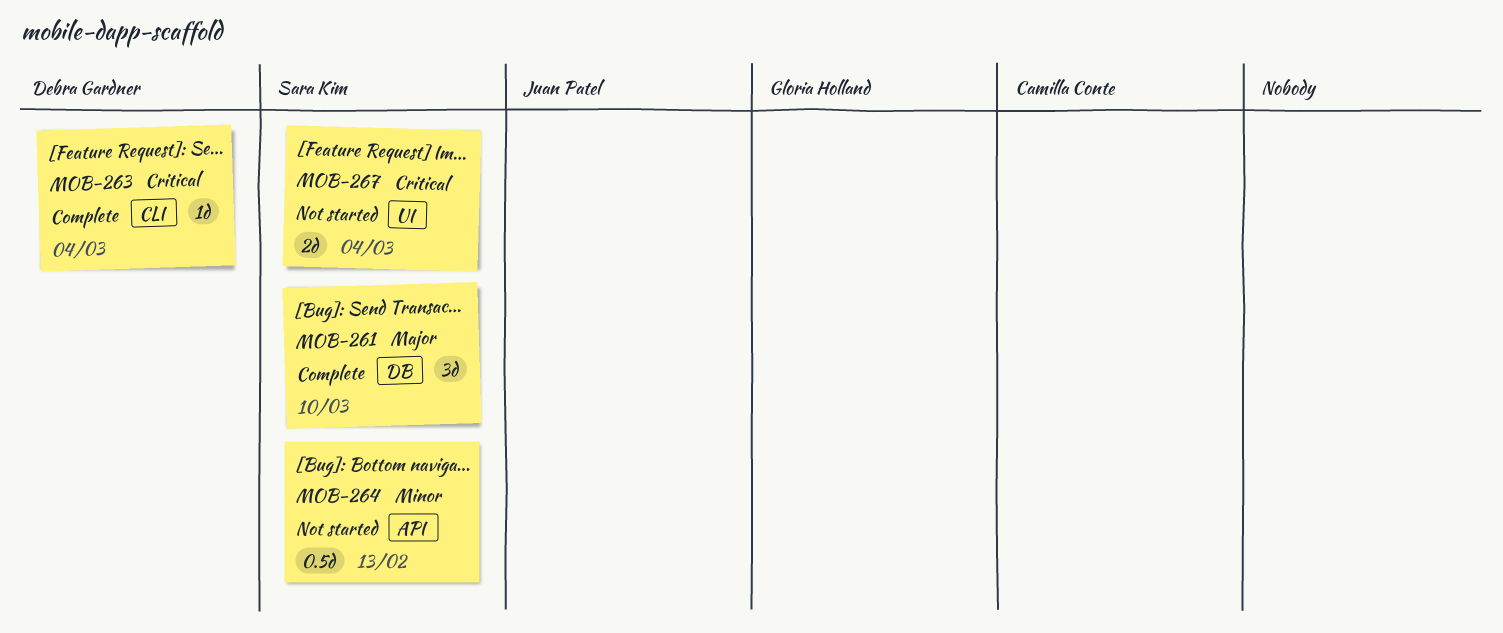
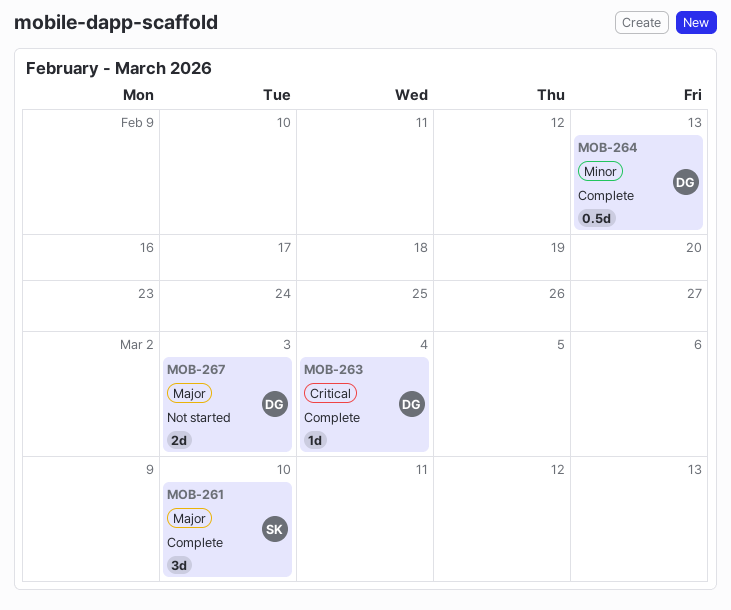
MOB-264, status: Not started -> Complete
MOB-264, owner: Sara Kim -> Debra Gardner
MOB-267, owner: Sara Kim -> Debra Gardner
MOB-267, priority: Critical -> Major
MOB-267, due: Mar 4 -> Mar 3

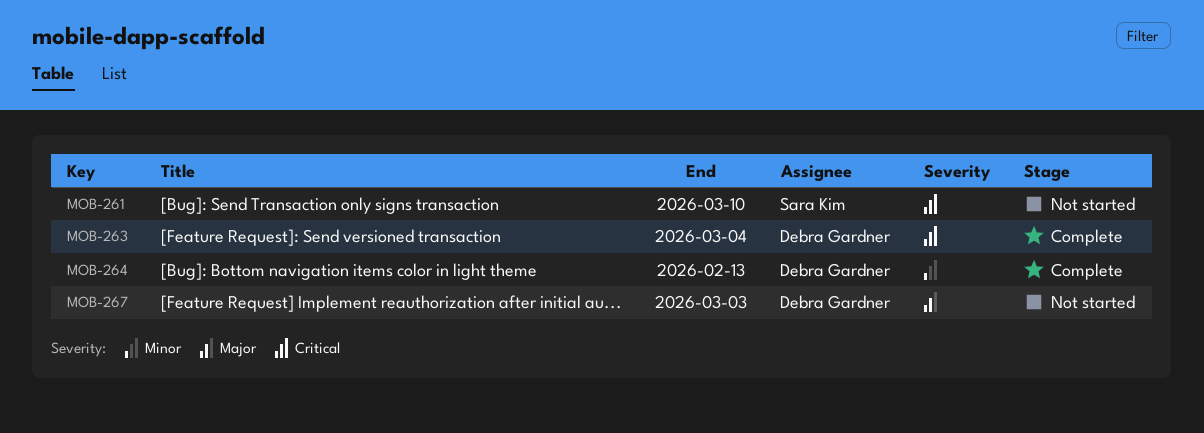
MOB-261, status: Complete -> Not started
MOB-261, priority: Major -> Critical

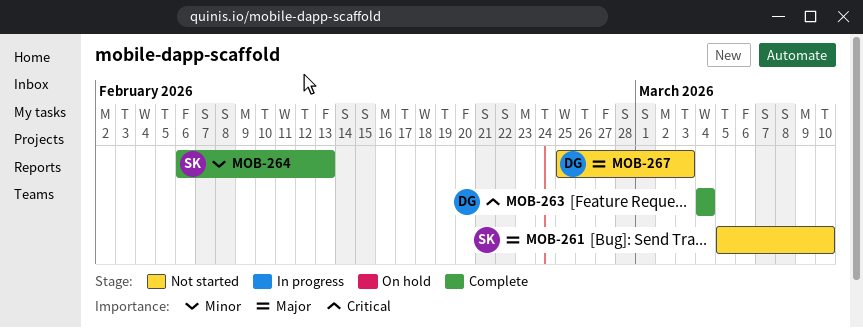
MOB-261, priority: Critical -> Major
MOB-264, owner: Debra Gardner -> Sara Kim

